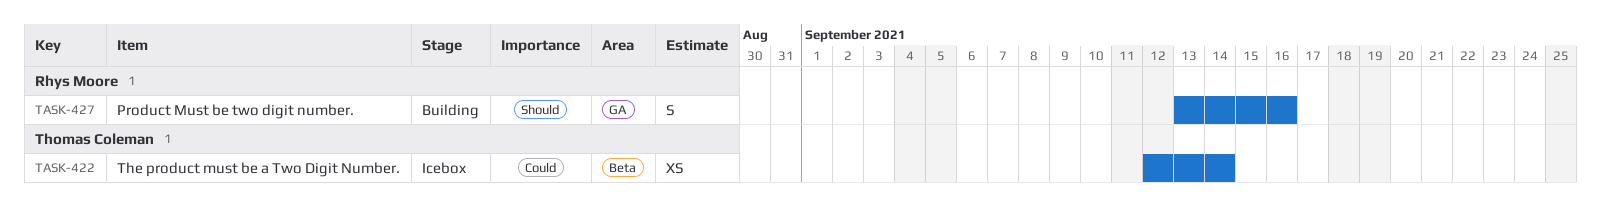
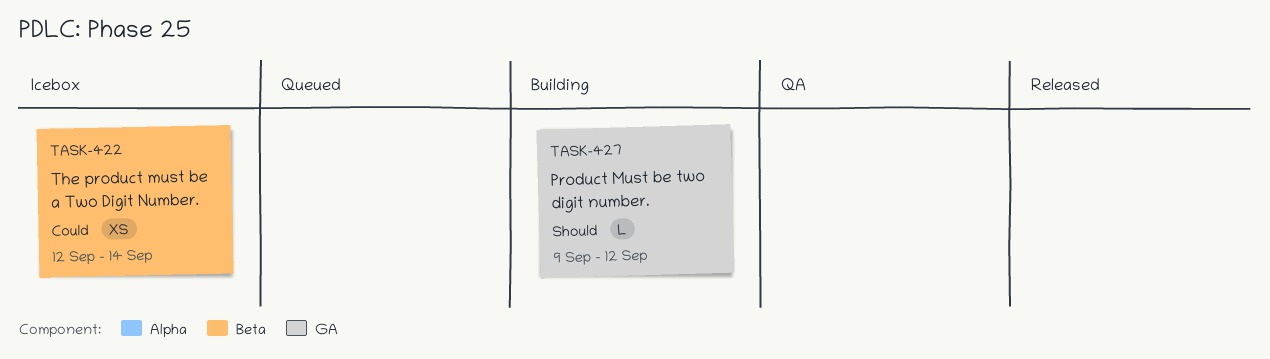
TASK-427, estimate: S -> L
TASK-427, start: Sep 13 -> Sep 9
TASK-427, due: Sep 16 -> Sep 12

